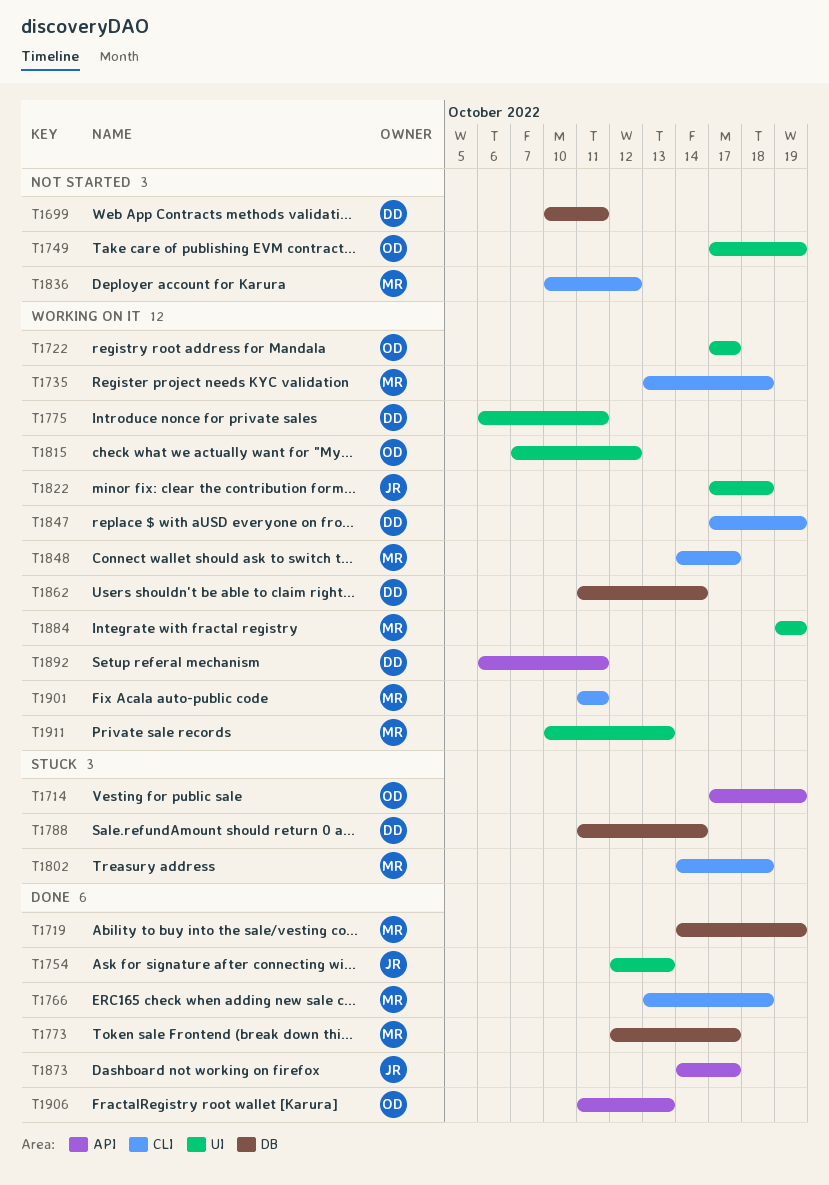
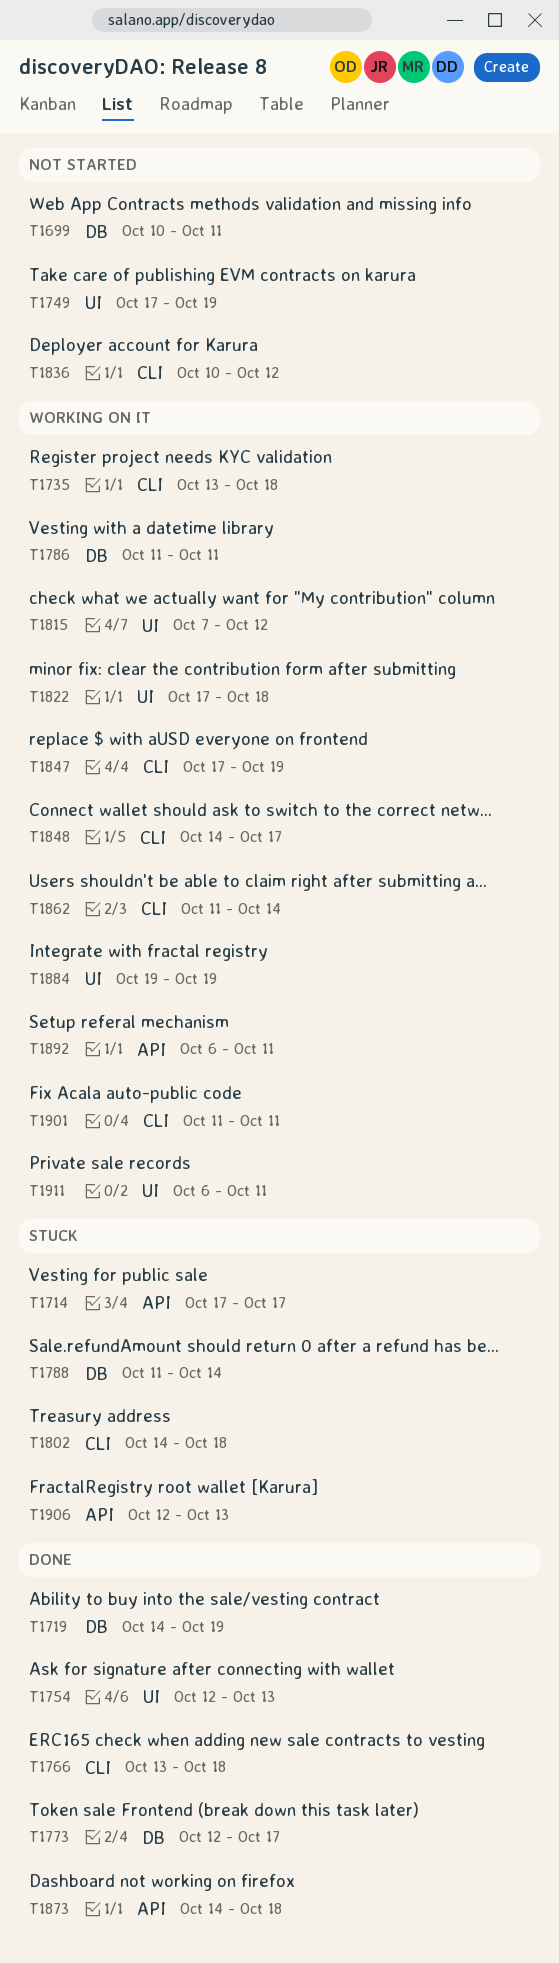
T1714, due: Oct 19 -> Oct 17
T1722: present -> none
T1775: present -> none
T1786: none -> present
T1862, label: DB -> CLI
T1873, due: Oct 17 -> Oct 18
T1906, status: Done -> Stuck
T1906, start: Oct 11 -> Oct 12
T1911, start: Oct 10 -> Oct 6
T1911, due: Oct 13 -> Oct 11

